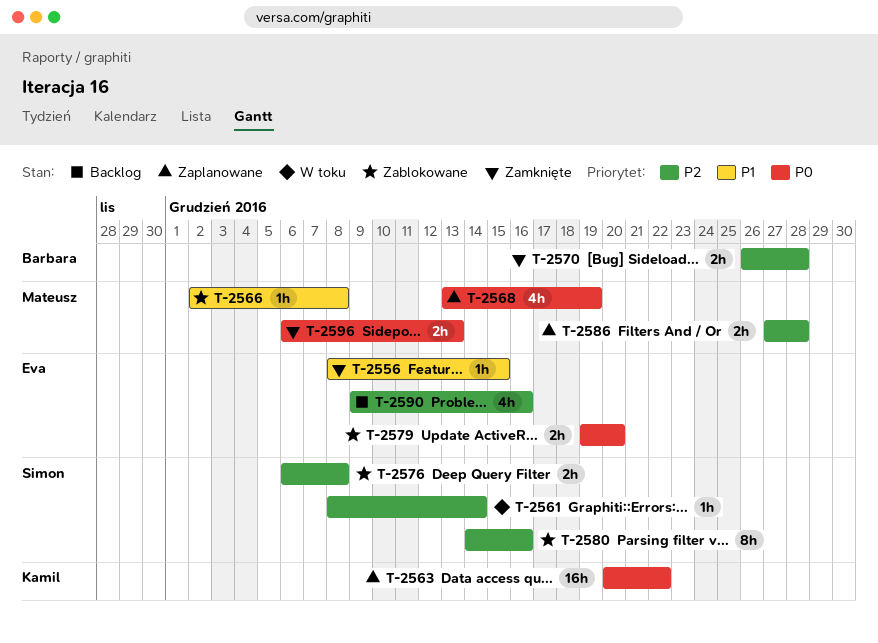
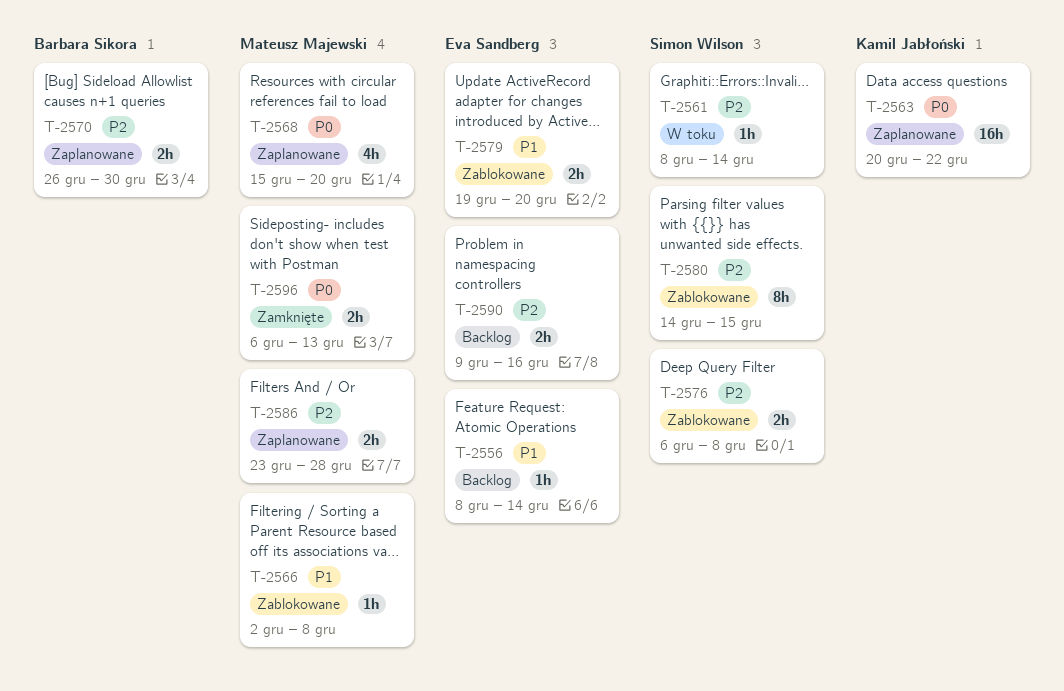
T-2556, status: Zamknięte -> Backlog
T-2556, due: Dec 15 -> Dec 14
T-2568, start: Dec 13 -> Dec 15
T-2568, due: Dec 19 -> Dec 20
T-2570, status: Zamknięte -> Zaplanowane
T-2570, due: Dec 28 -> Dec 30
T-2579, priority: P0 -> P1
T-2580, due: Dec 16 -> Dec 15
T-2586, start: Dec 27 -> Dec 23
T-2590, estimate: 4h -> 2h

